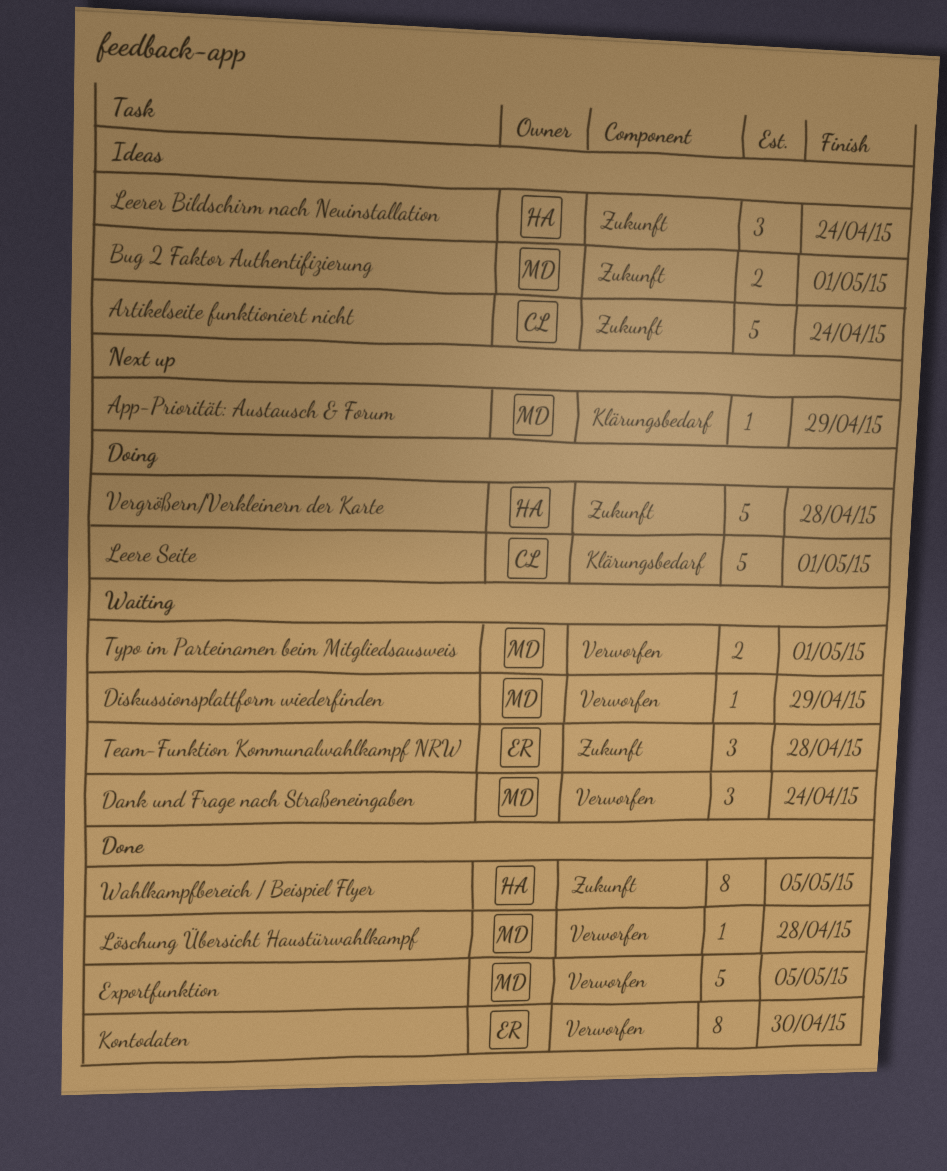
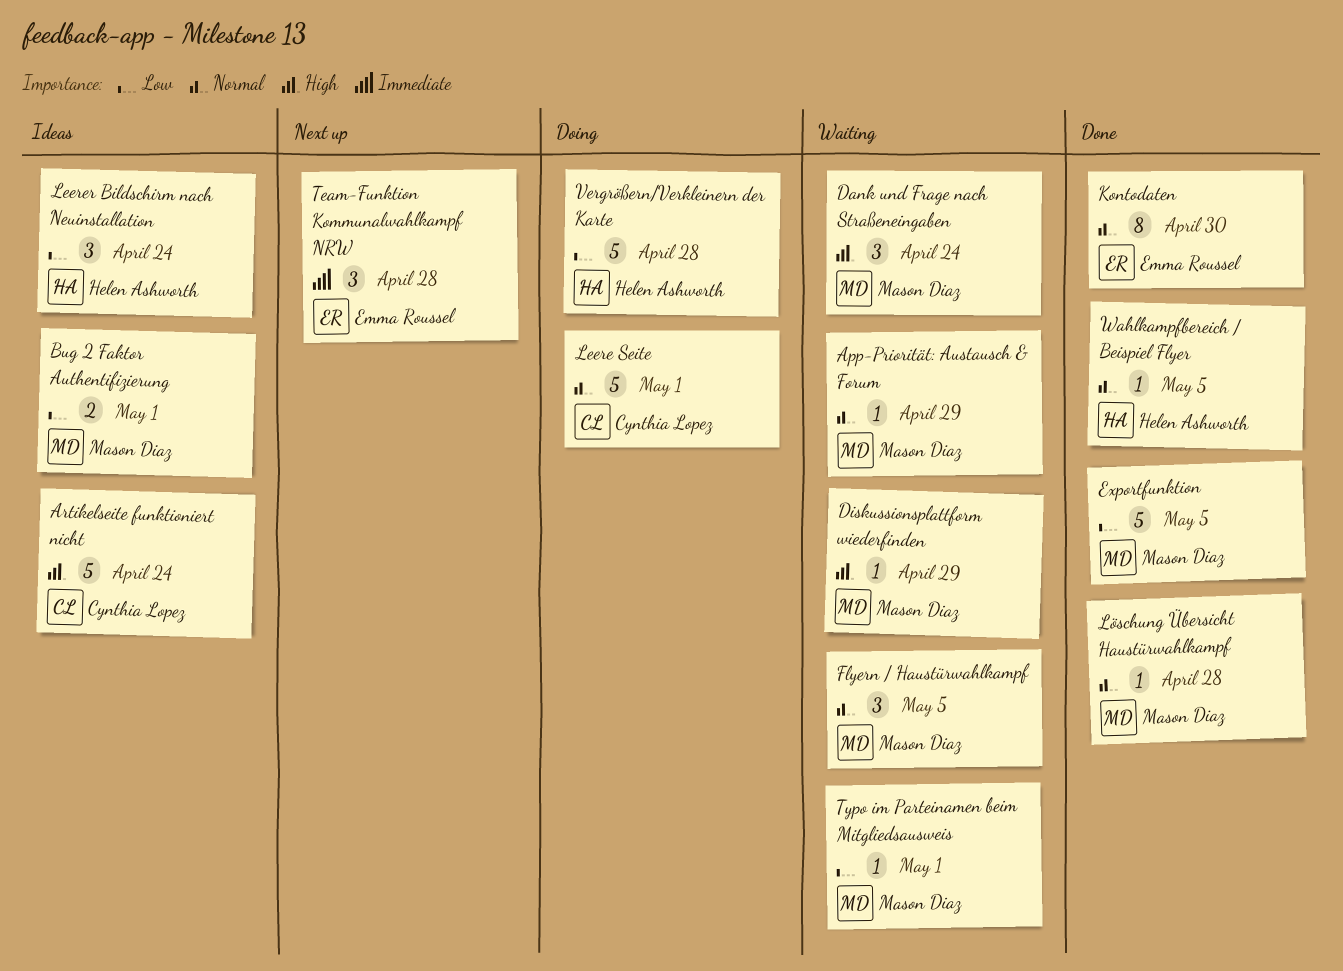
App-Priorität: Austausch & Forum, status: Next up -> Waiting
Flyern / Haustürwahlkampf: none -> present
Team-Funktion Kommunalwahlkampf NRW, status: Waiting -> Next up
Typo im Parteinamen beim Mitgliedsausweis, estimate: 2 -> 1
Wahlkampfbereich / Beispiel Flyer, estimate: 8 -> 1

